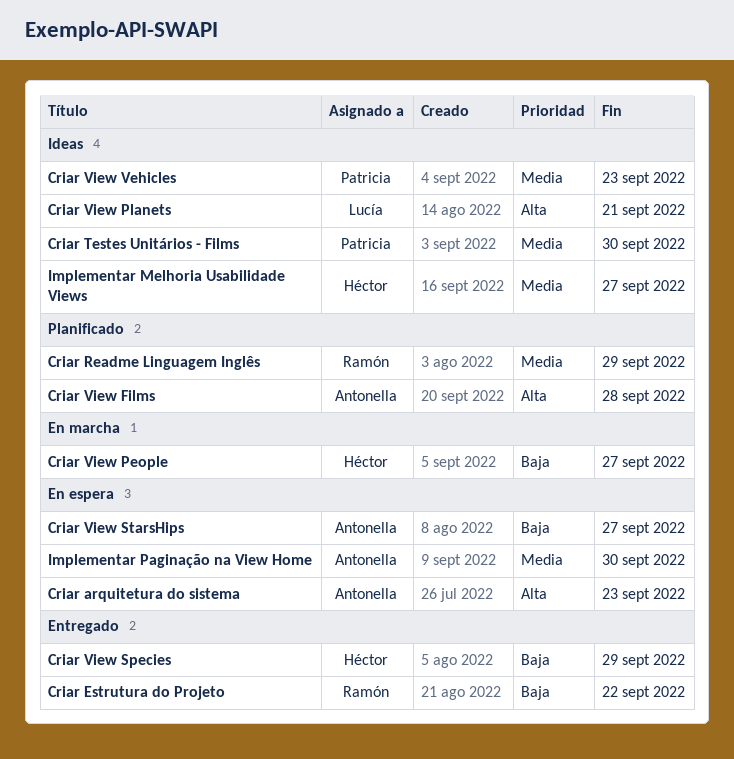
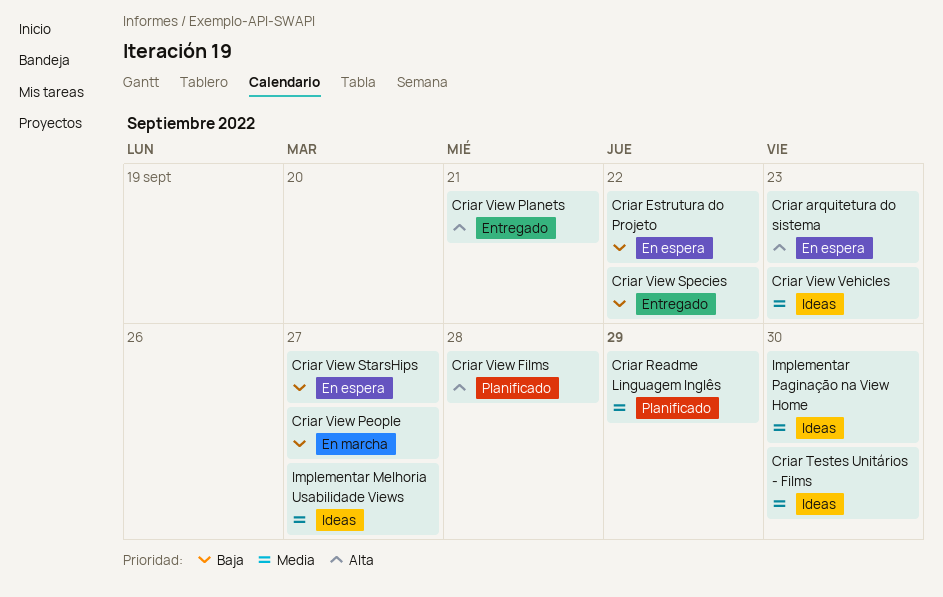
Criar Estrutura do Projeto, status: Entregado -> En espera
Criar View Planets, status: Ideas -> Entregado
Criar View Species, due: Sep 29 -> Sep 22
Implementar Paginação na View Home, status: En espera -> Ideas

